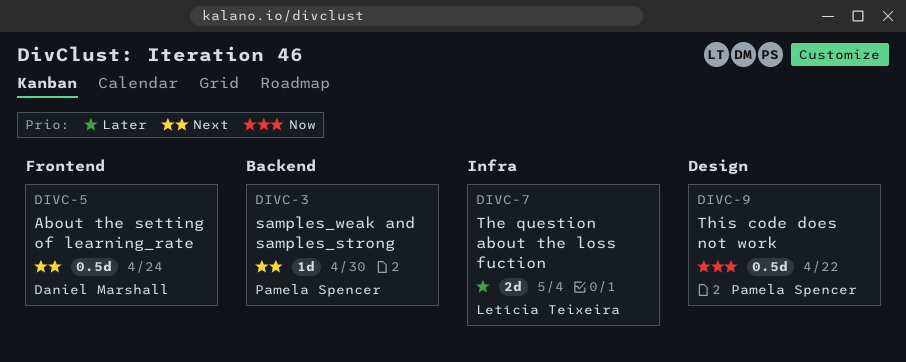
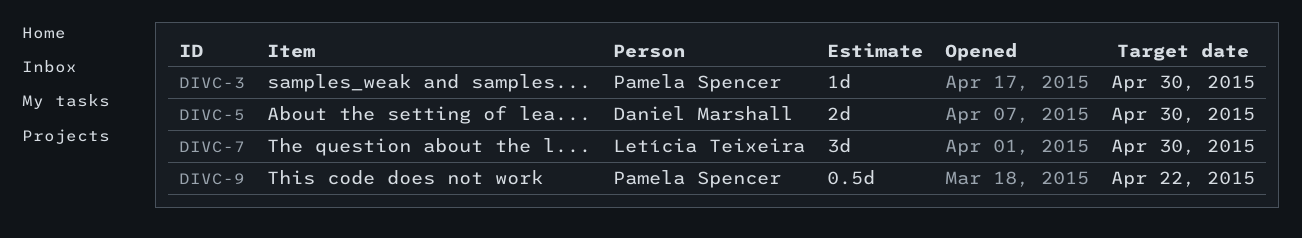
DIVC-5, estimate: 0.5d -> 2d
DIVC-5, due: Apr 24 -> Apr 30
DIVC-7, estimate: 2d -> 3d
DIVC-7, due: May 4 -> Apr 30

